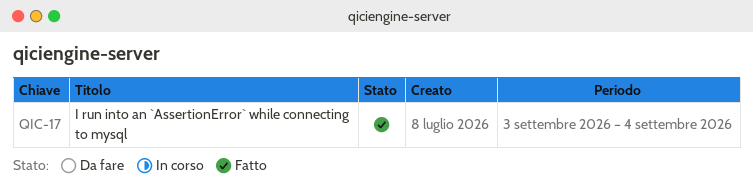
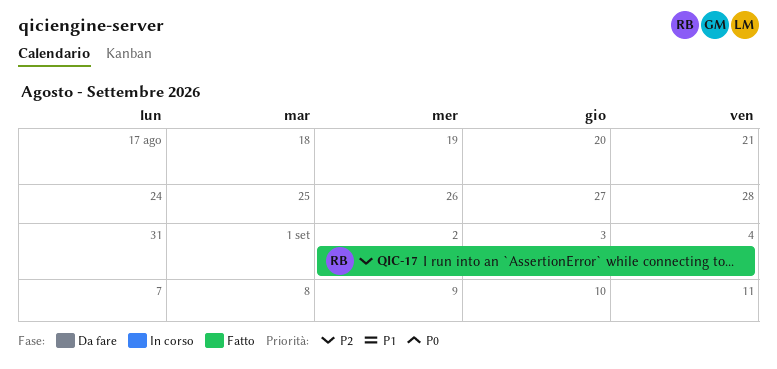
QIC-17, start: Sep 3 -> Sep 2

